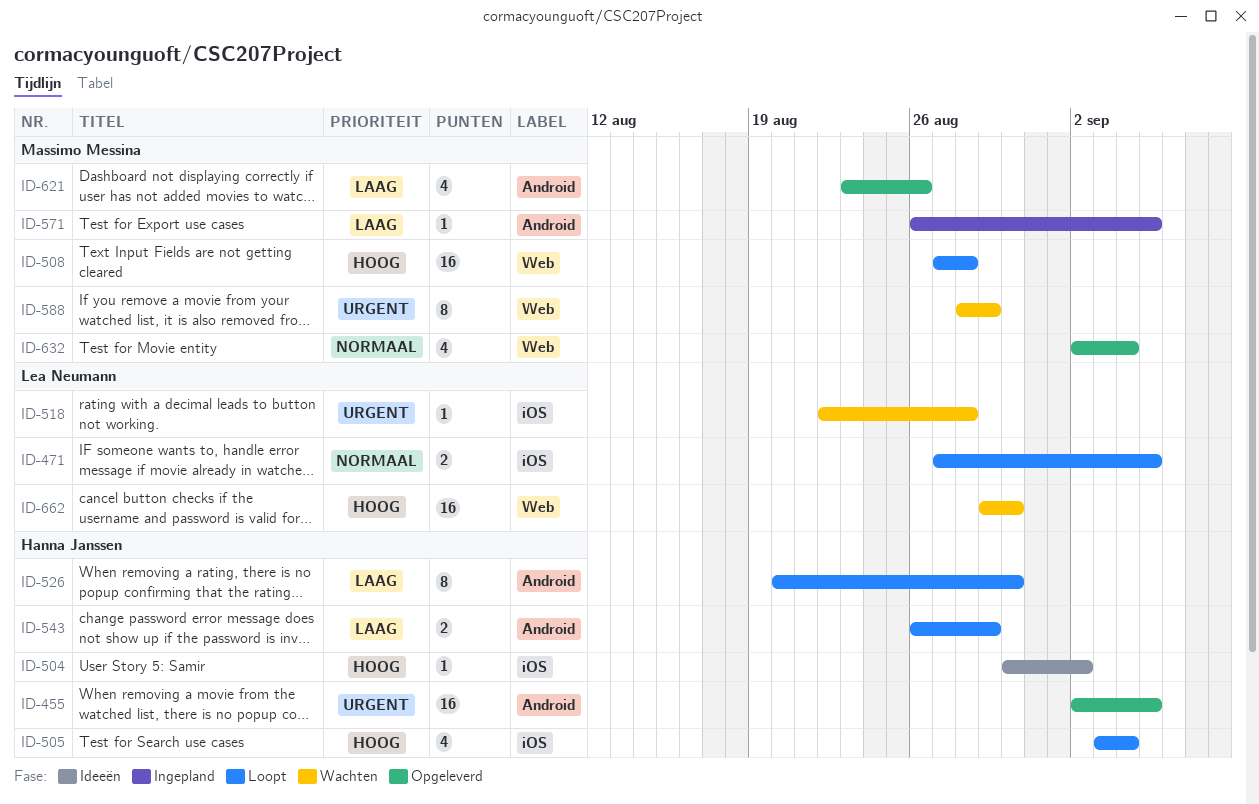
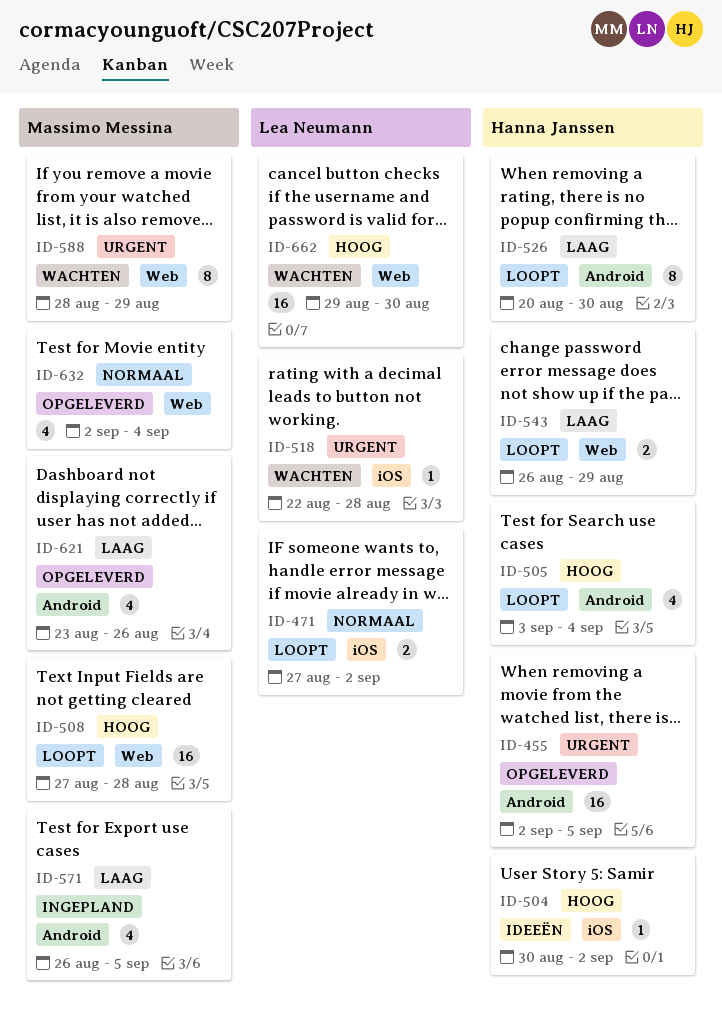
ID-471, due: Sep 5 -> Sep 2
ID-505, label: iOS -> Android
ID-543, label: Android -> Web
ID-571, estimate: 1 -> 4

